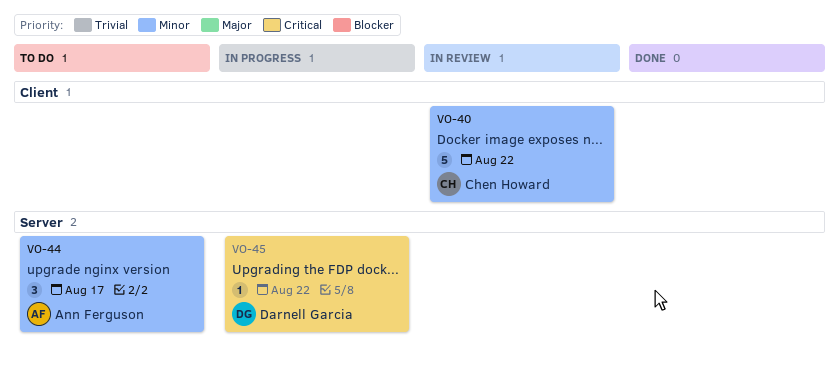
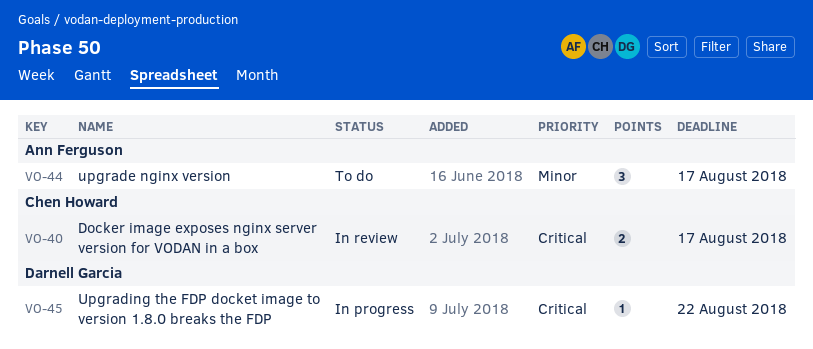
VO-40, priority: Minor -> Critical
VO-40, estimate: 5 -> 2
VO-40, due: Aug 22 -> Aug 17

